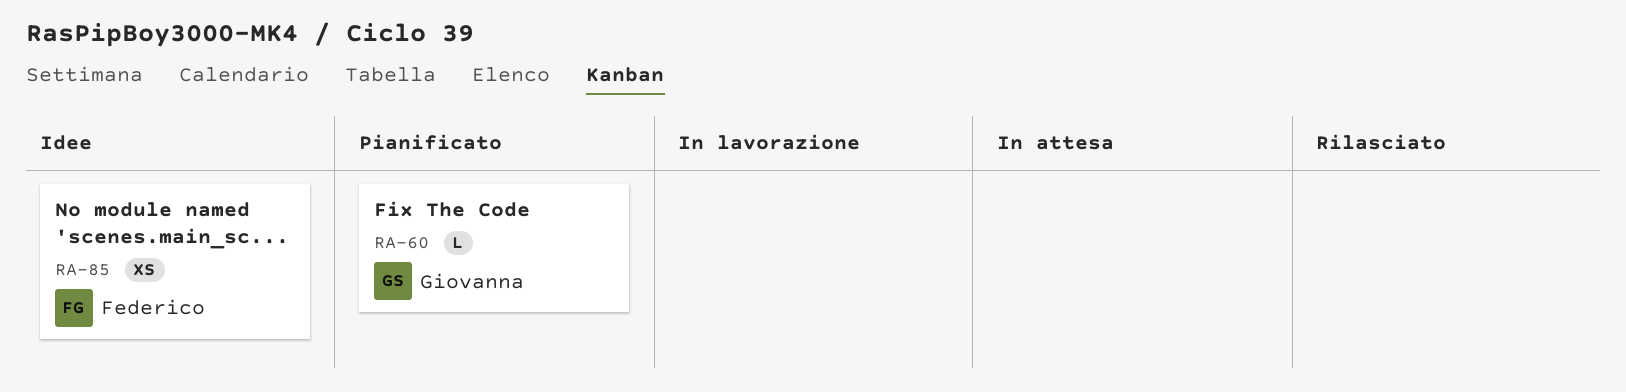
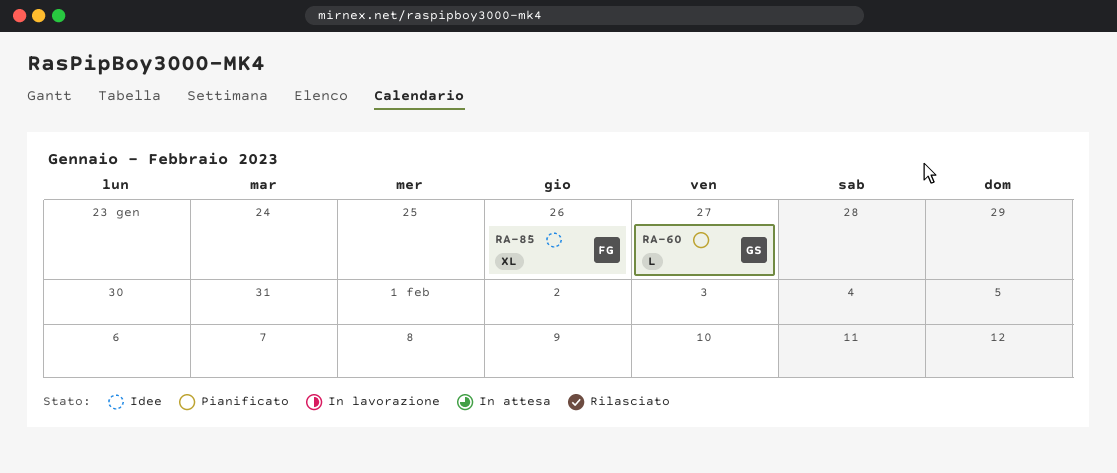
RA-85, estimate: XS -> XL

